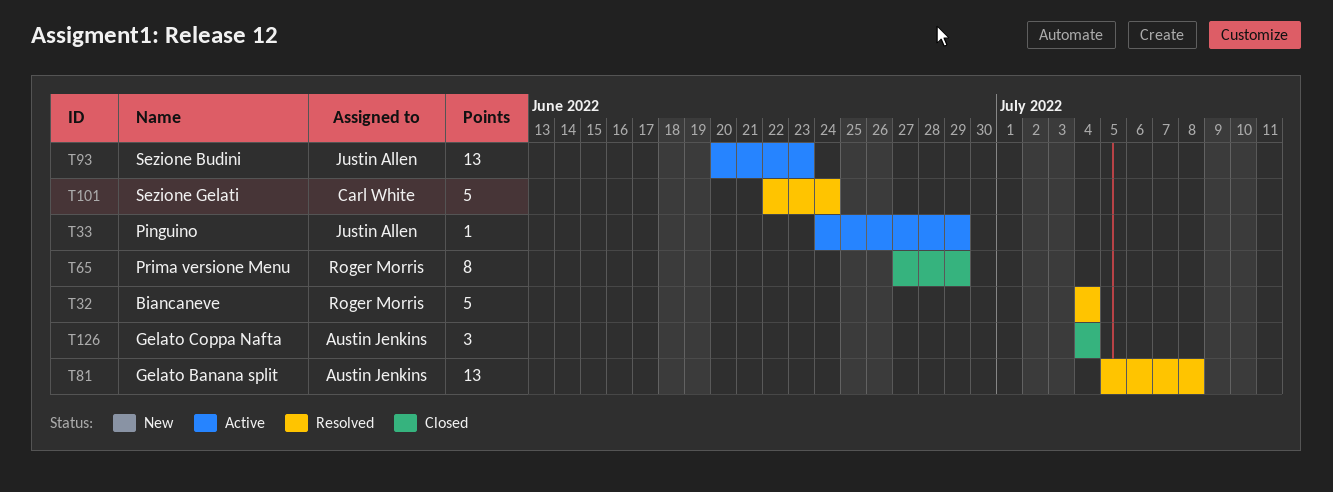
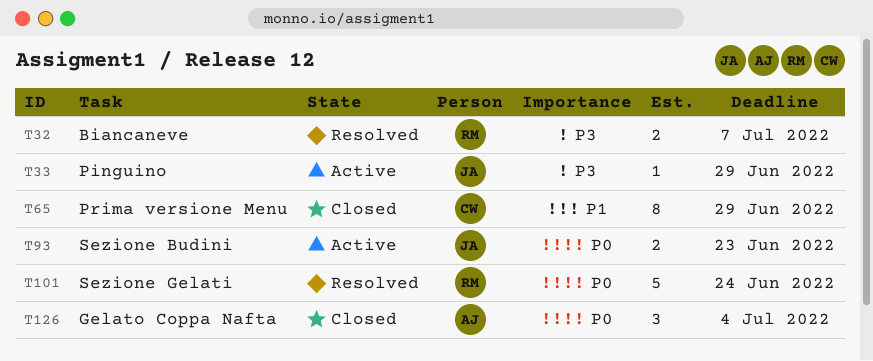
T32, estimate: 5 -> 2
T32, due: Jul 4 -> Jul 7
T65, owner: Roger Morris -> Carl White
T81: present -> none
T93, estimate: 13 -> 2
T101, owner: Carl White -> Roger Morris

